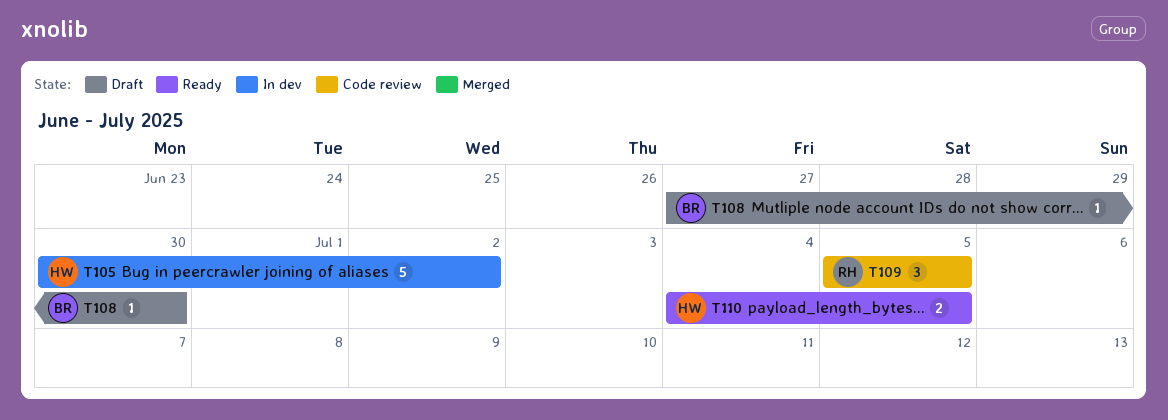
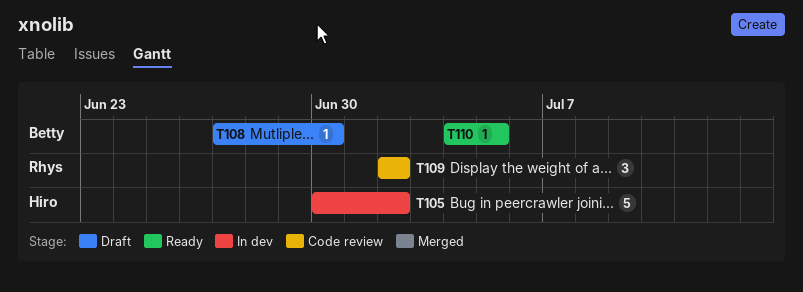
T109, start: Jul 5 -> Jul 2
T109, due: Jul 5 -> Jul 2
T110, owner: Hiro -> Betty
T110, estimate: 2 -> 1

